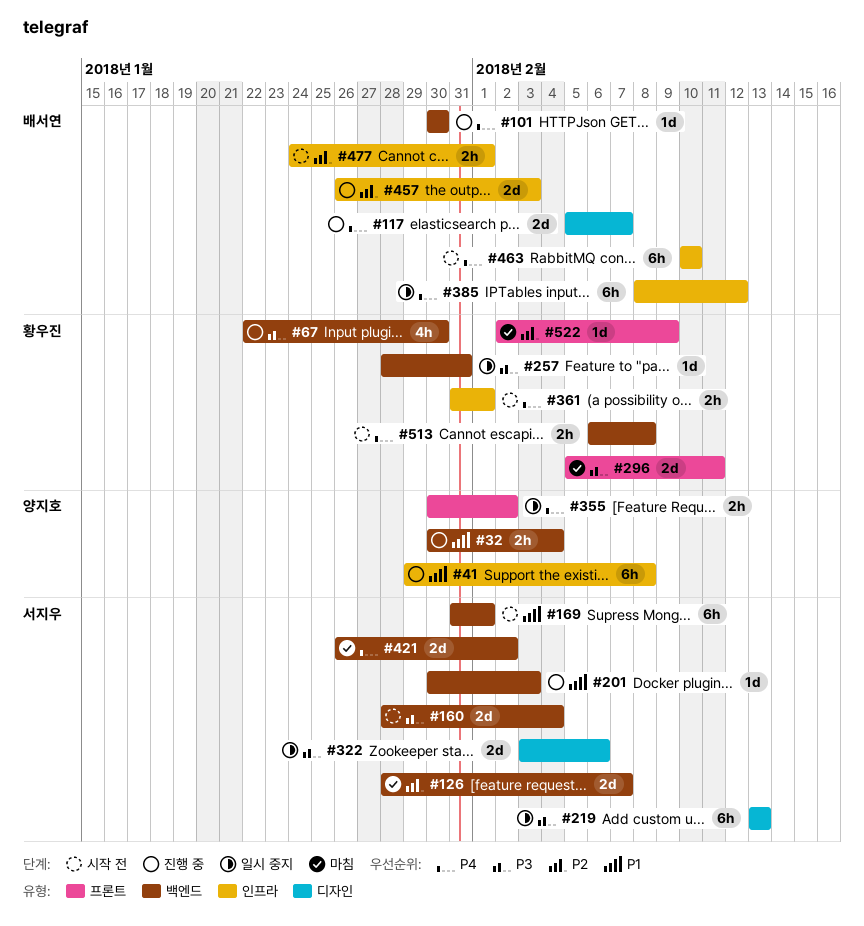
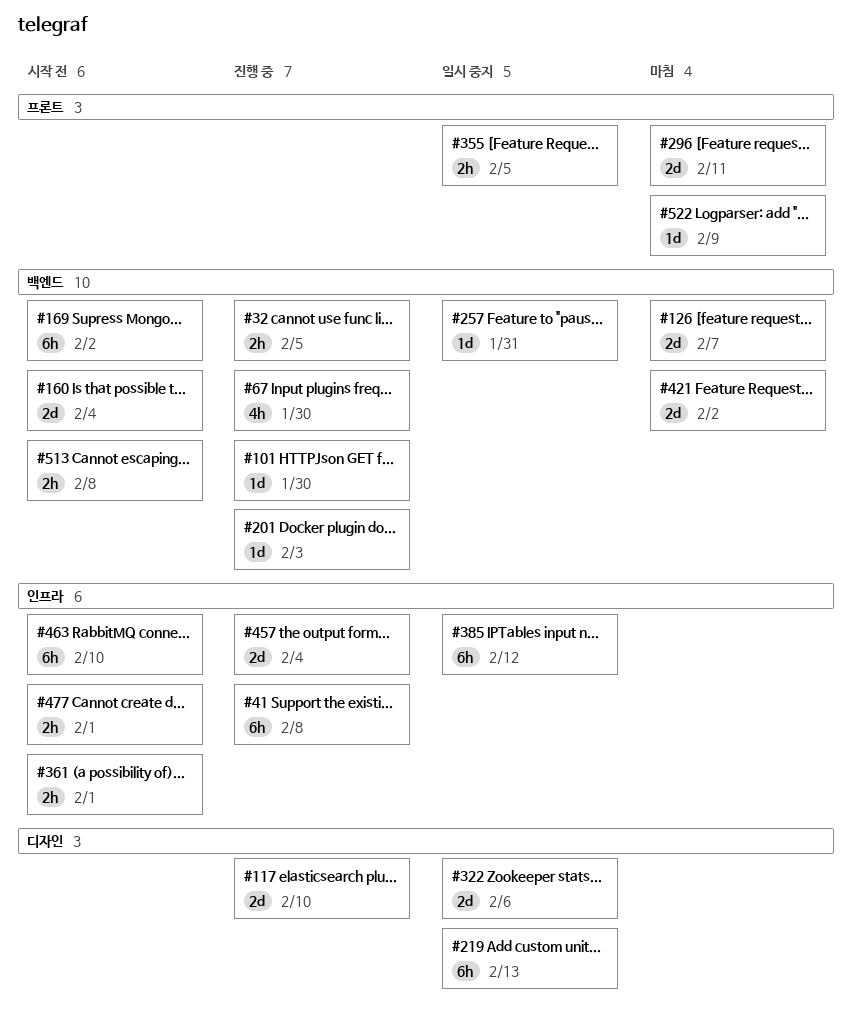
#32, due: Feb 4 -> Feb 5
#117, due: Feb 7 -> Feb 10
#169, due: Feb 1 -> Feb 2
#355, due: Feb 2 -> Feb 5
#457, due: Feb 3 -> Feb 4

